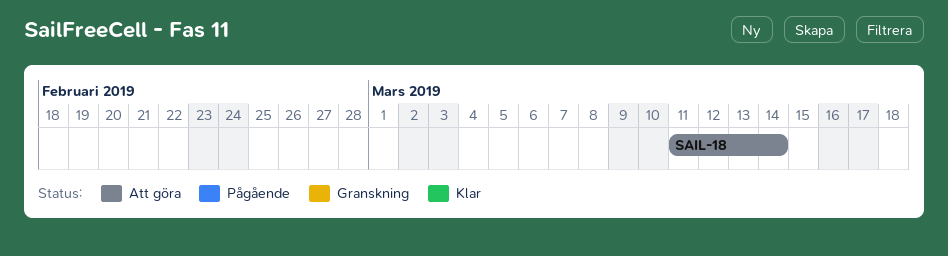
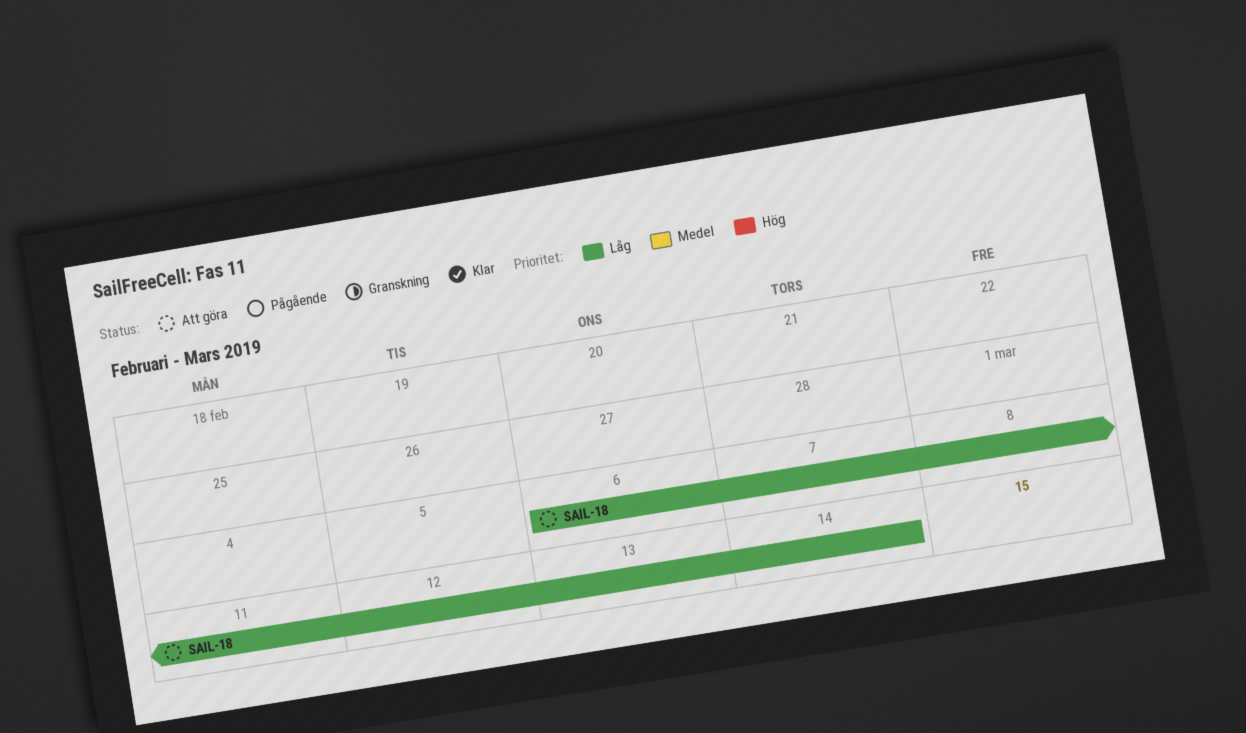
SAIL-18, start: Mar 11 -> Mar 6

